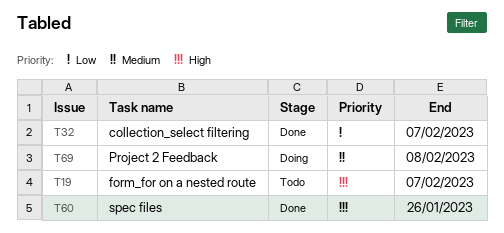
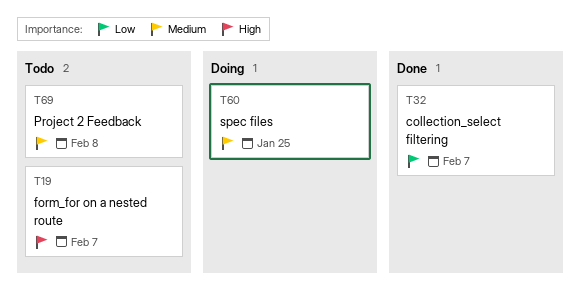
T60, status: Done -> Doing
T60, priority: High -> Medium
T60, due: Jan 26 -> Jan 25
T69, status: Doing -> Todo

